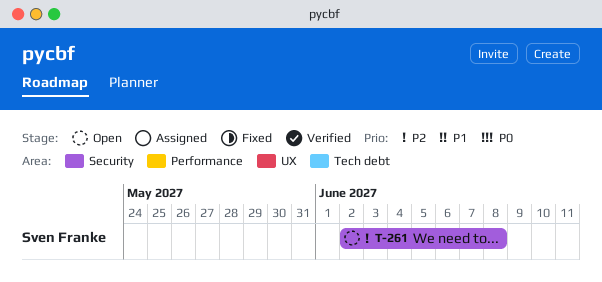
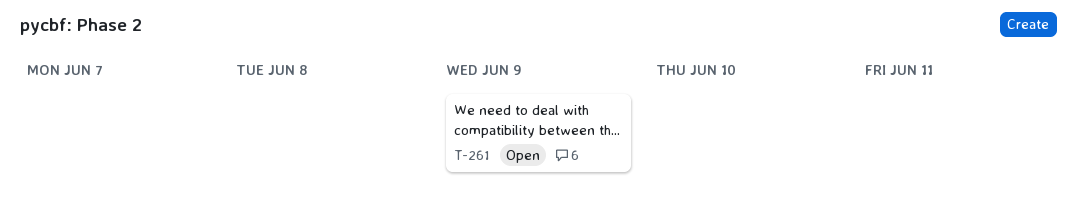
T-261, due: Jun 8 -> Jun 9

